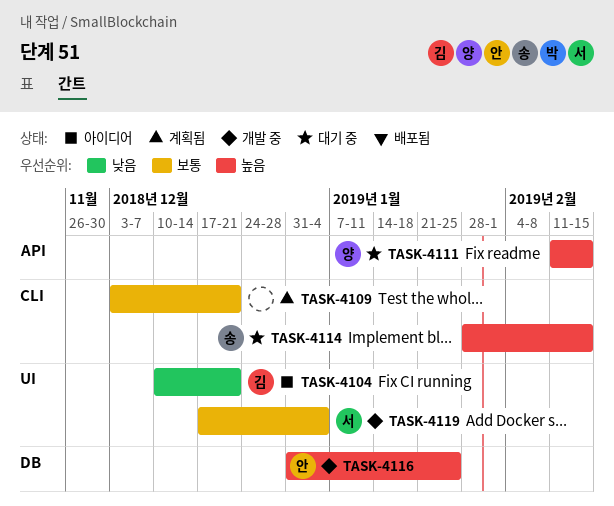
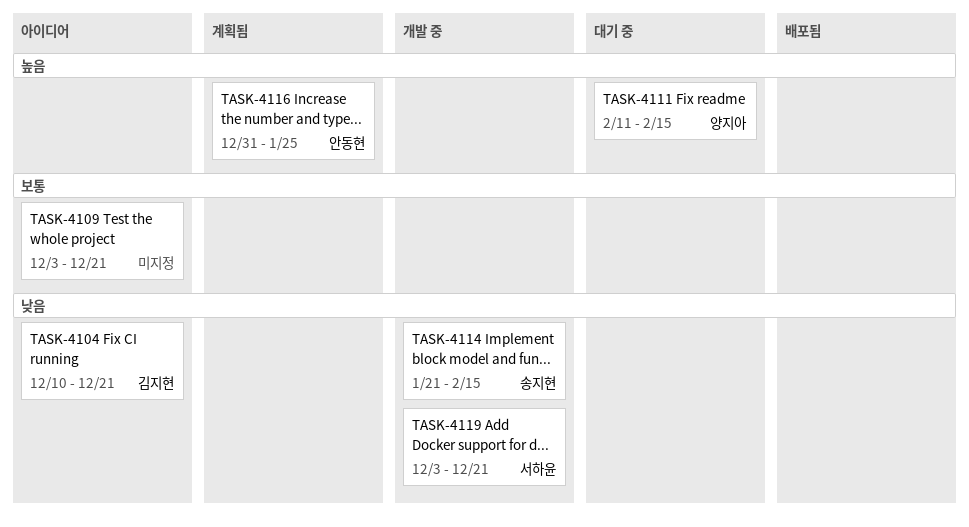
TASK-4109, status: 계획됨 -> 아이디어
TASK-4114, status: 대기 중 -> 개발 중
TASK-4114, priority: 높음 -> 낮음
TASK-4114, start: Jan 28 -> Jan 21
TASK-4116, status: 개발 중 -> 계획됨
TASK-4119, priority: 보통 -> 낮음
TASK-4119, start: Dec 17 -> Dec 3
TASK-4119, due: Jan 4 -> Dec 21

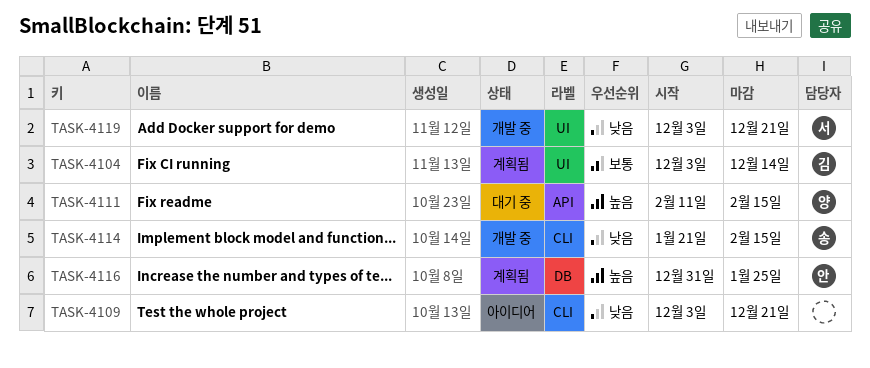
TASK-4104, status: 아이디어 -> 계획됨
TASK-4104, priority: 낮음 -> 보통
TASK-4104, start: Dec 10 -> Dec 3
TASK-4104, due: Dec 21 -> Dec 14
TASK-4109, priority: 보통 -> 낮음

